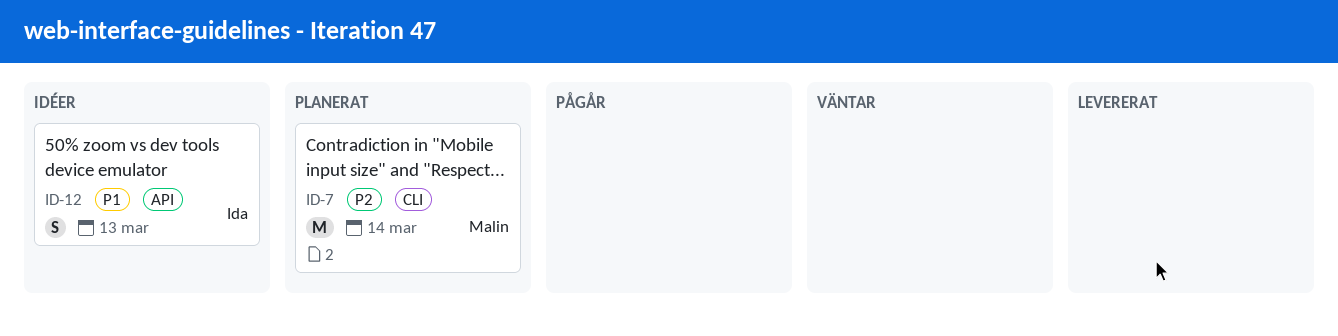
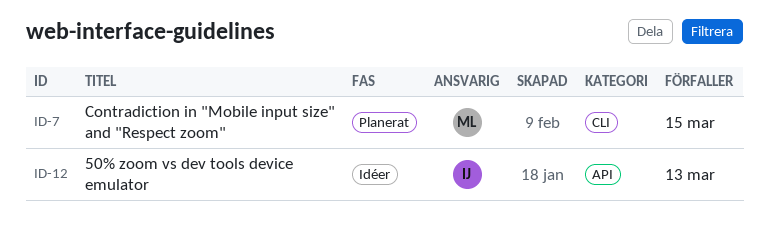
ID-7, due: Mar 14 -> Mar 15

